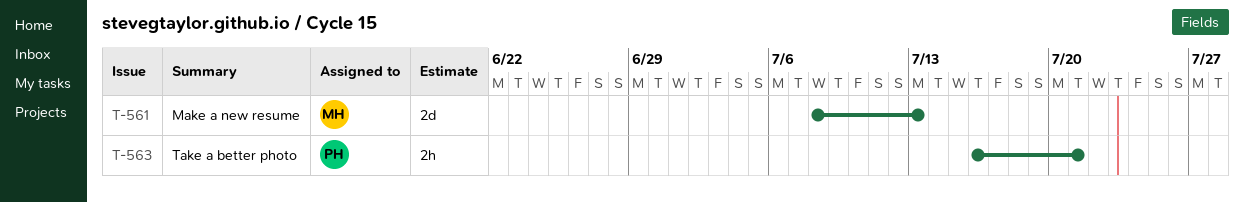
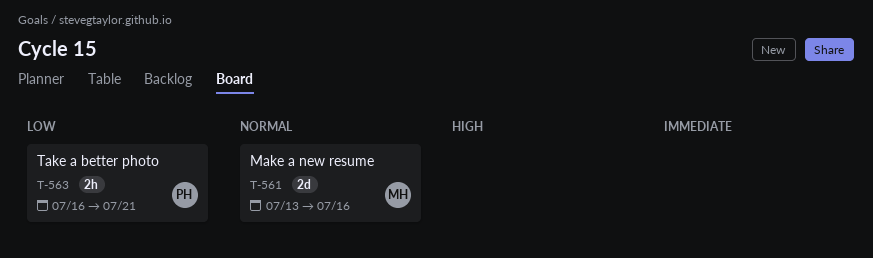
T-561, start: Jul 8 -> Jul 13
T-561, due: Jul 13 -> Jul 16

